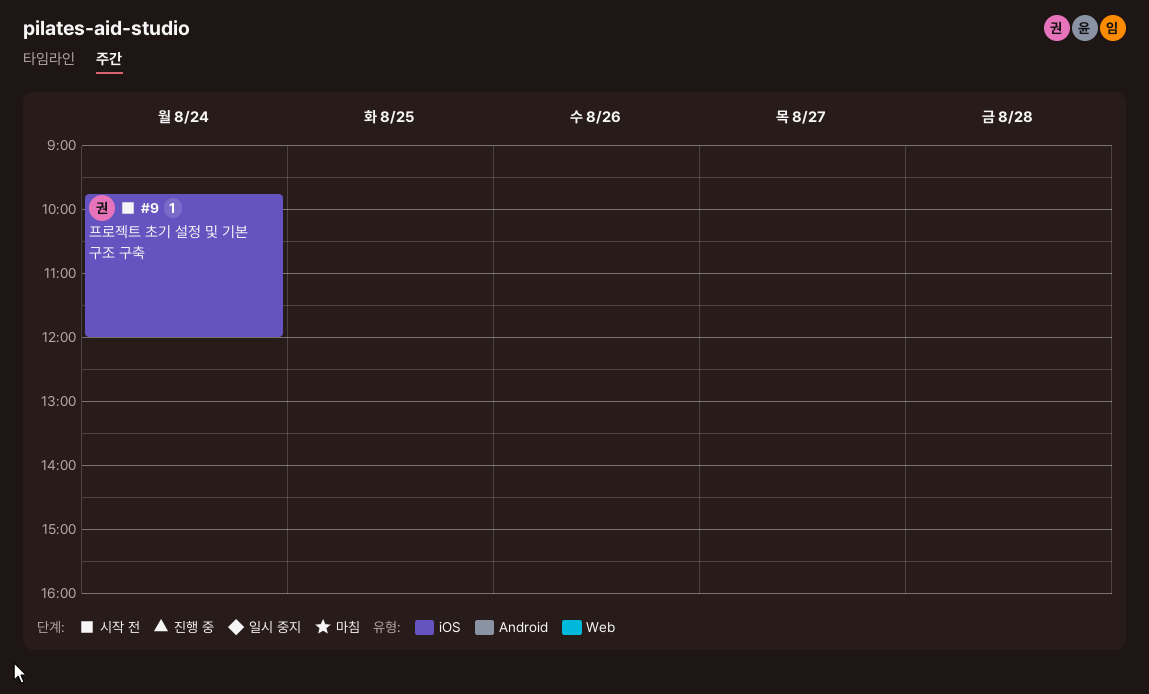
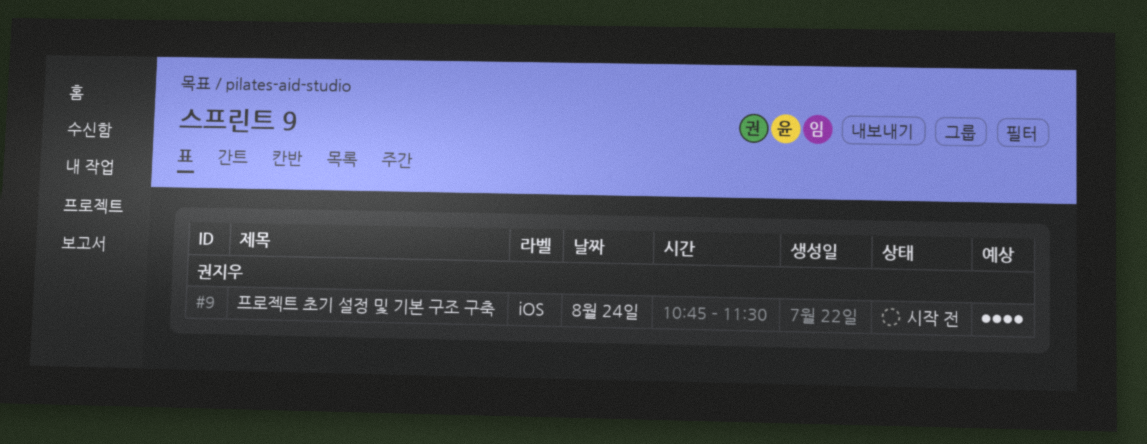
#9, estimate: 1 -> 4
#9, begins: 09:45 -> 10:45
#9, ends: 12:00 -> 11:30

